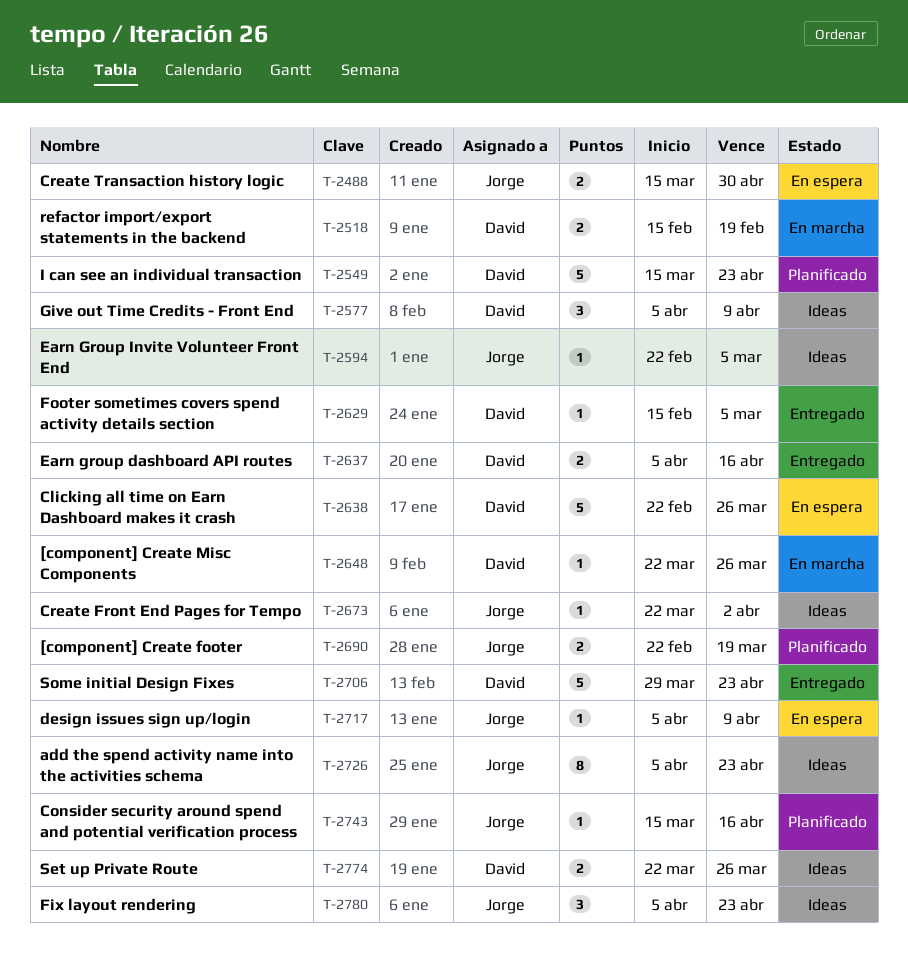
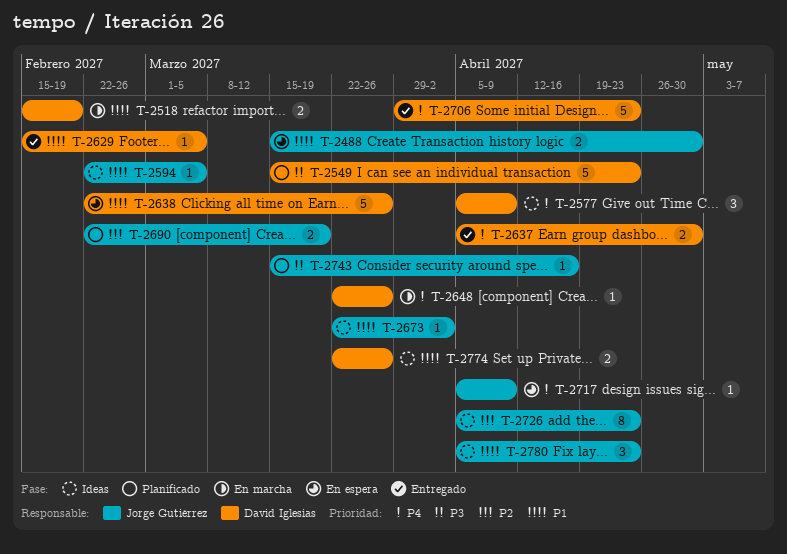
T-2637, due: Apr 16 -> Apr 30

